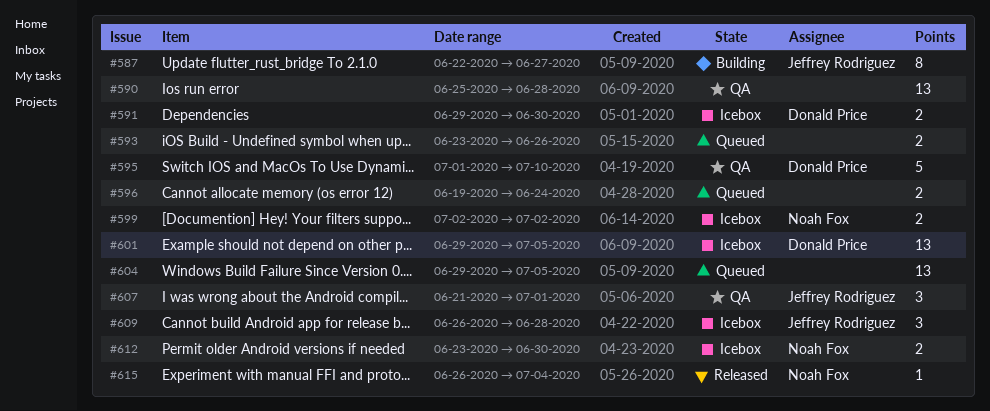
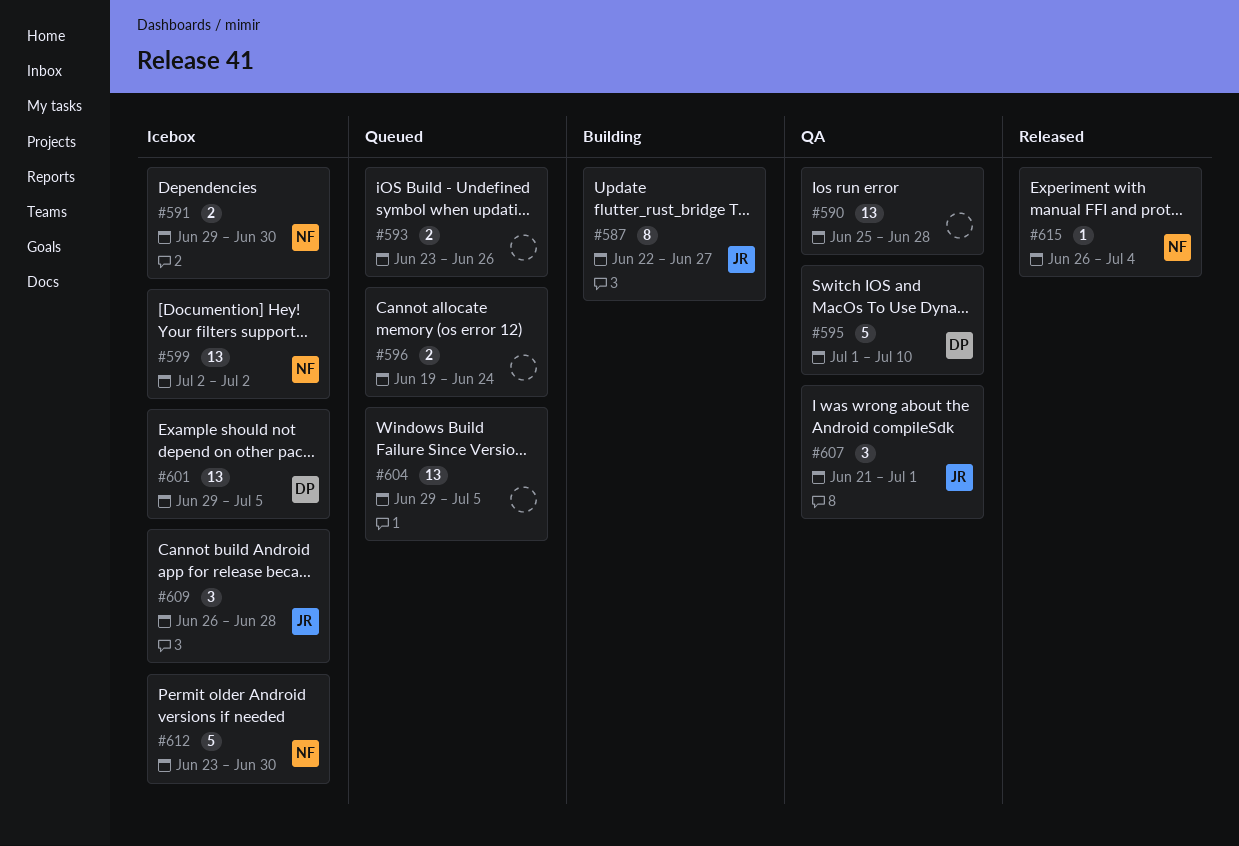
#591, owner: Donald Price -> Noah Fox
#599, estimate: 2 -> 13
#612, estimate: 2 -> 5

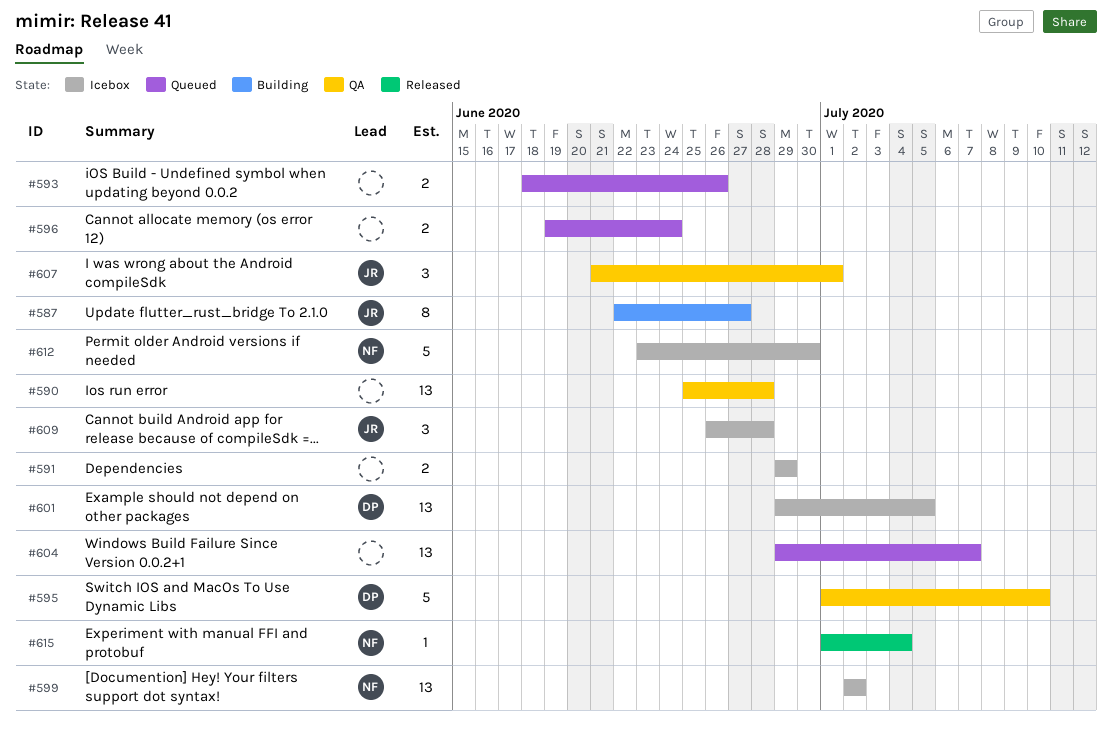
#591, owner: NF -> none
#591, due: Jun 30 -> Jun 29
#593, start: Jun 23 -> Jun 18
#604, due: Jul 5 -> Jul 7
#615, start: Jun 26 -> Jul 1

